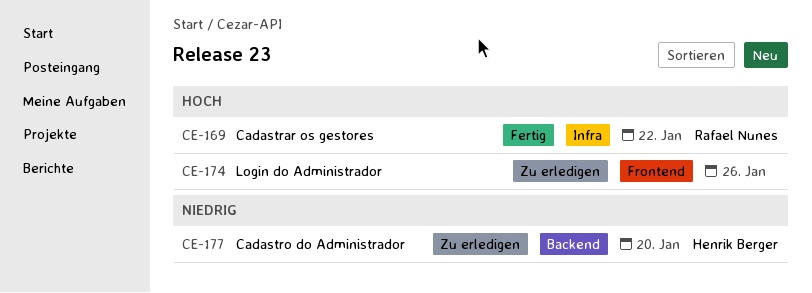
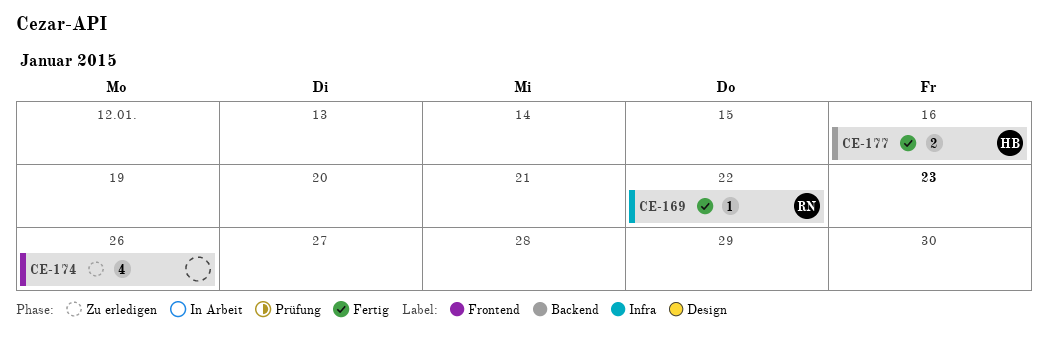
CE-177, status: Zu erledigen -> Fertig
CE-177, due: Jan 20 -> Jan 16

